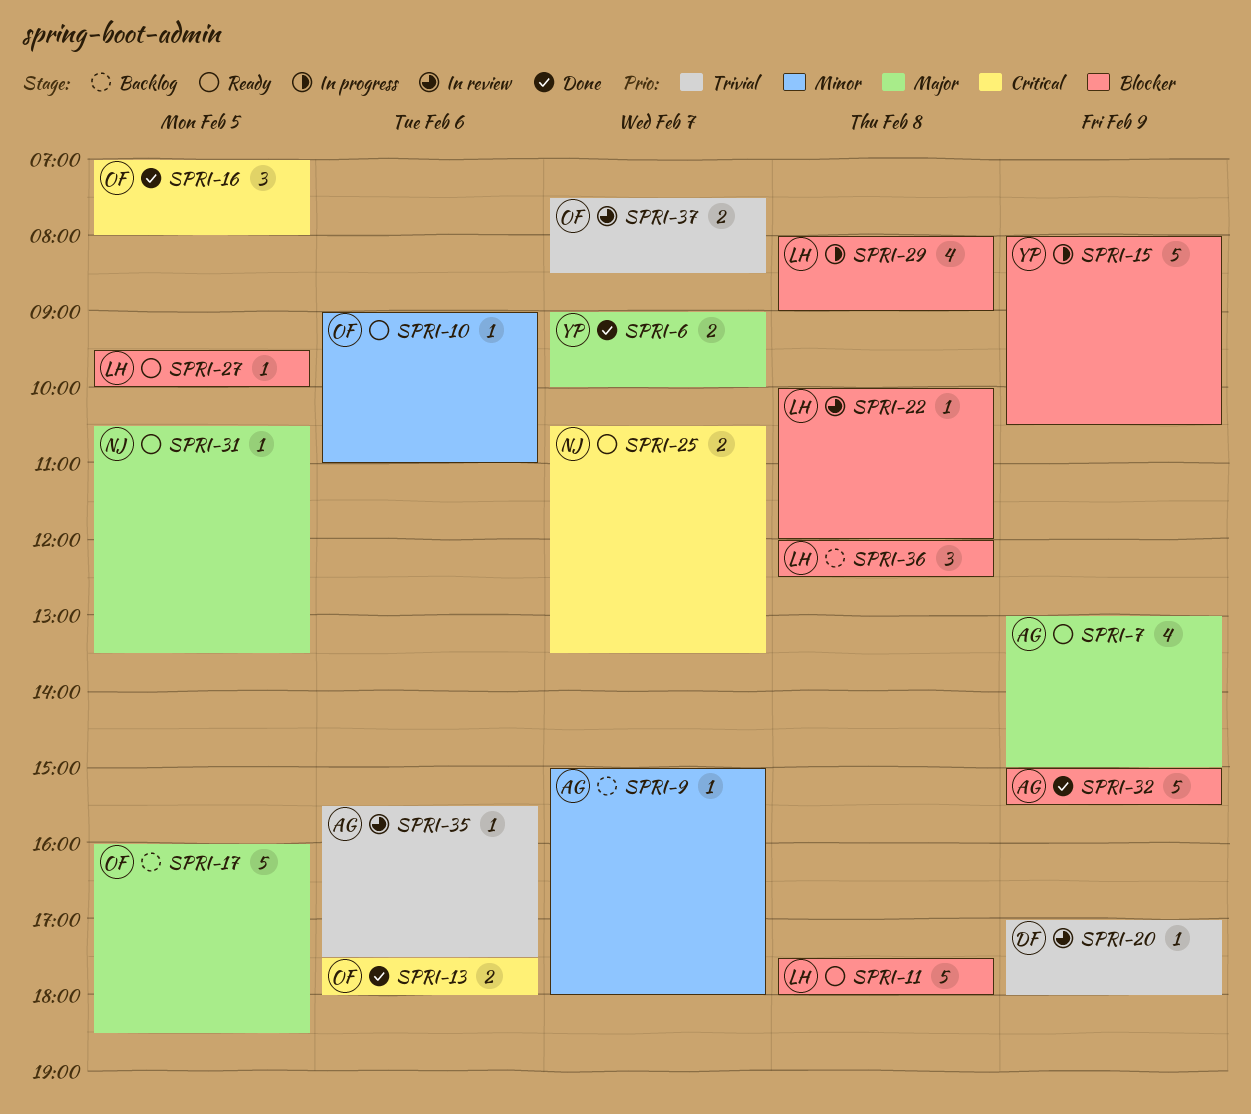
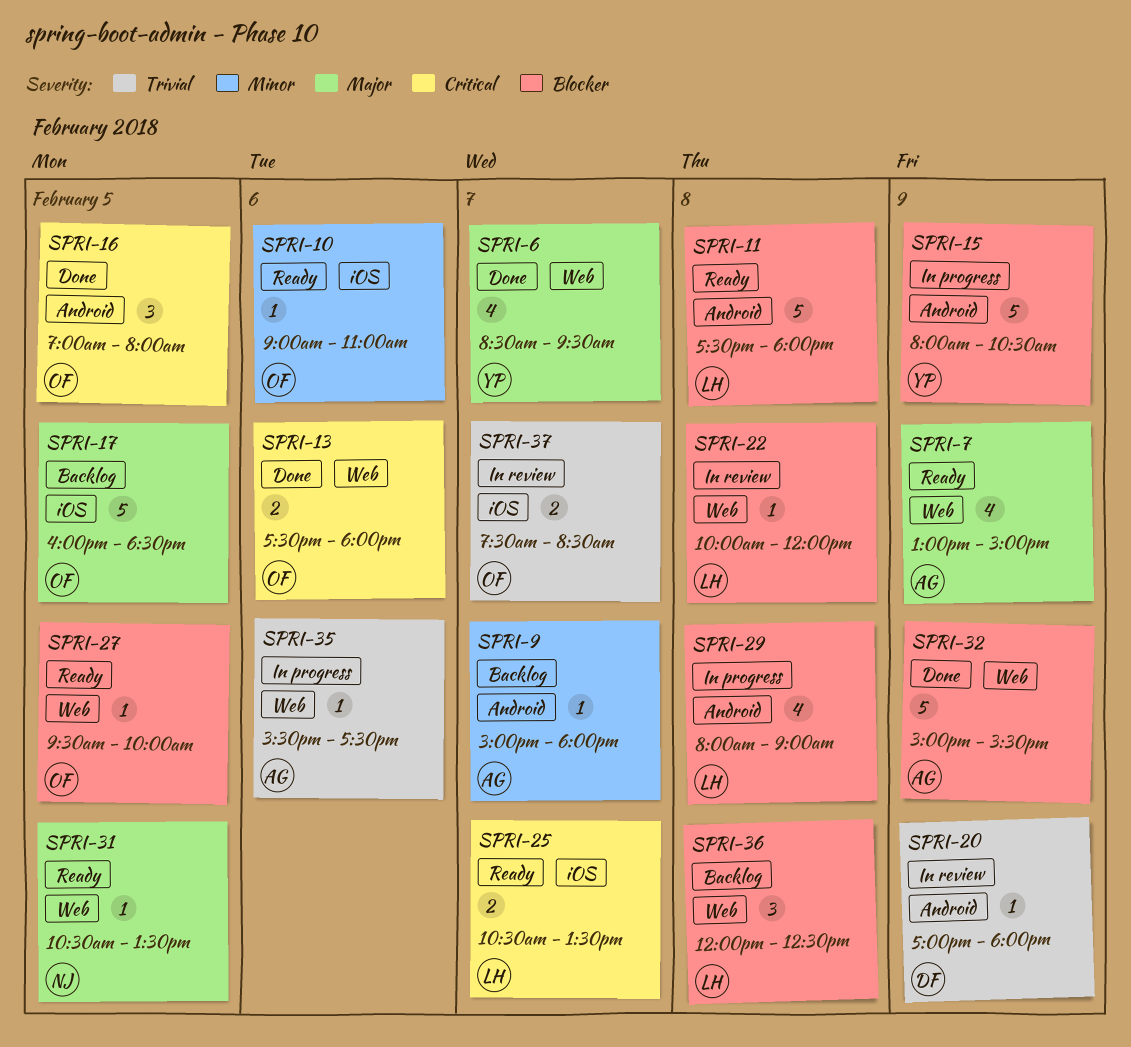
SPRI-6, estimate: 2 -> 4
SPRI-6, begins: 09:00 -> 08:30
SPRI-6, ends: 10:00 -> 09:30
SPRI-25, owner: NJ -> LH
SPRI-27, owner: LH -> OF
SPRI-35, status: In review -> In progress

